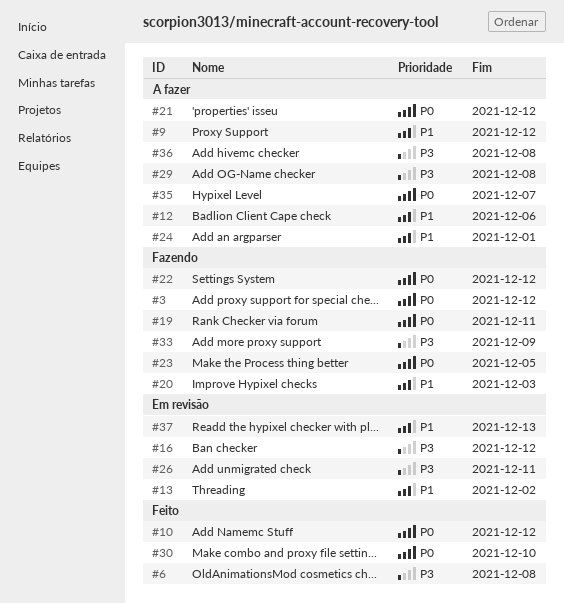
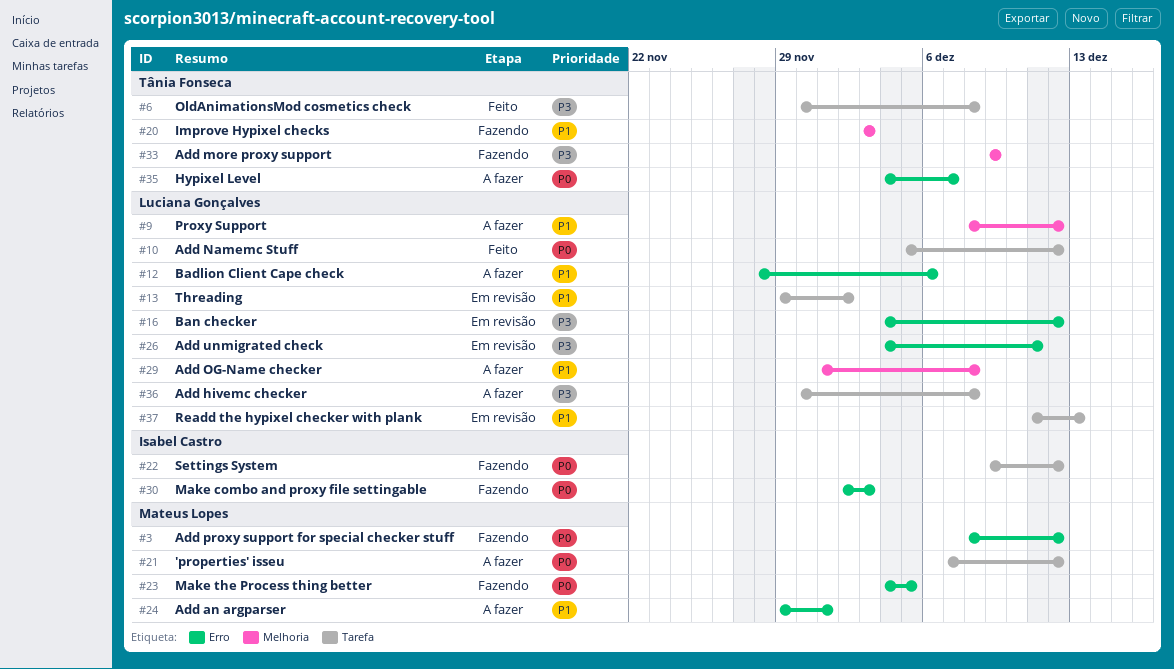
#19: present -> none
#29, priority: P3 -> P1
#30, status: Feito -> Fazendo
#30, due: Dec 10 -> Dec 3

